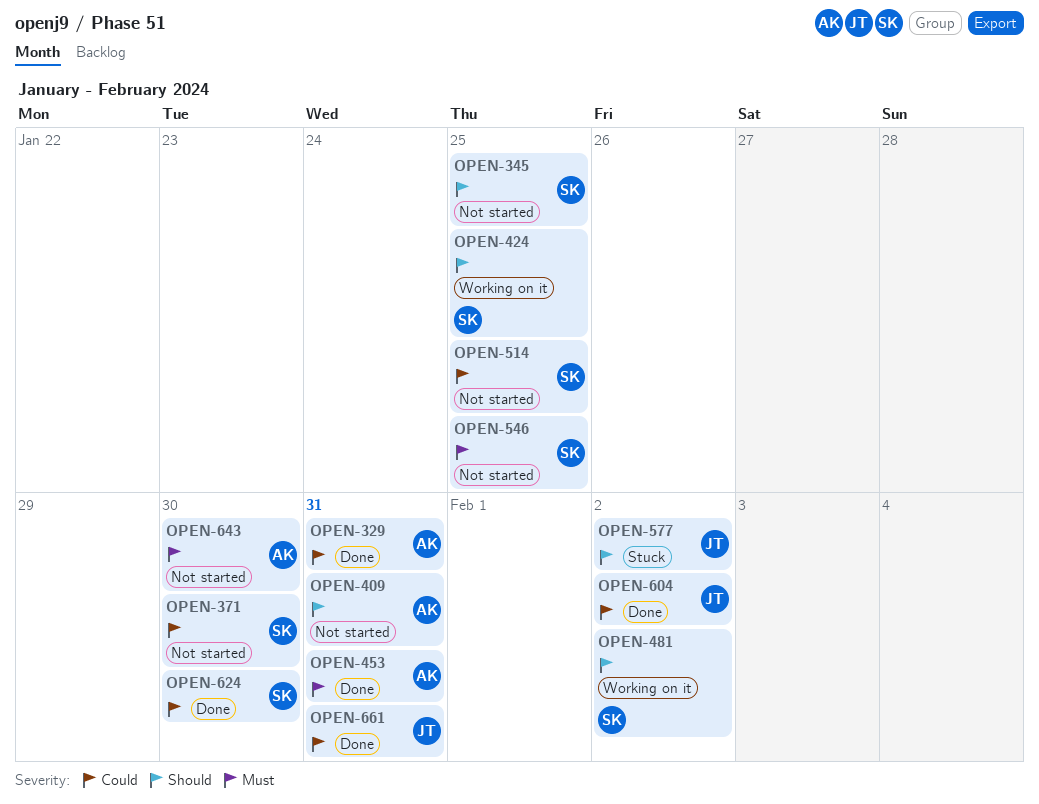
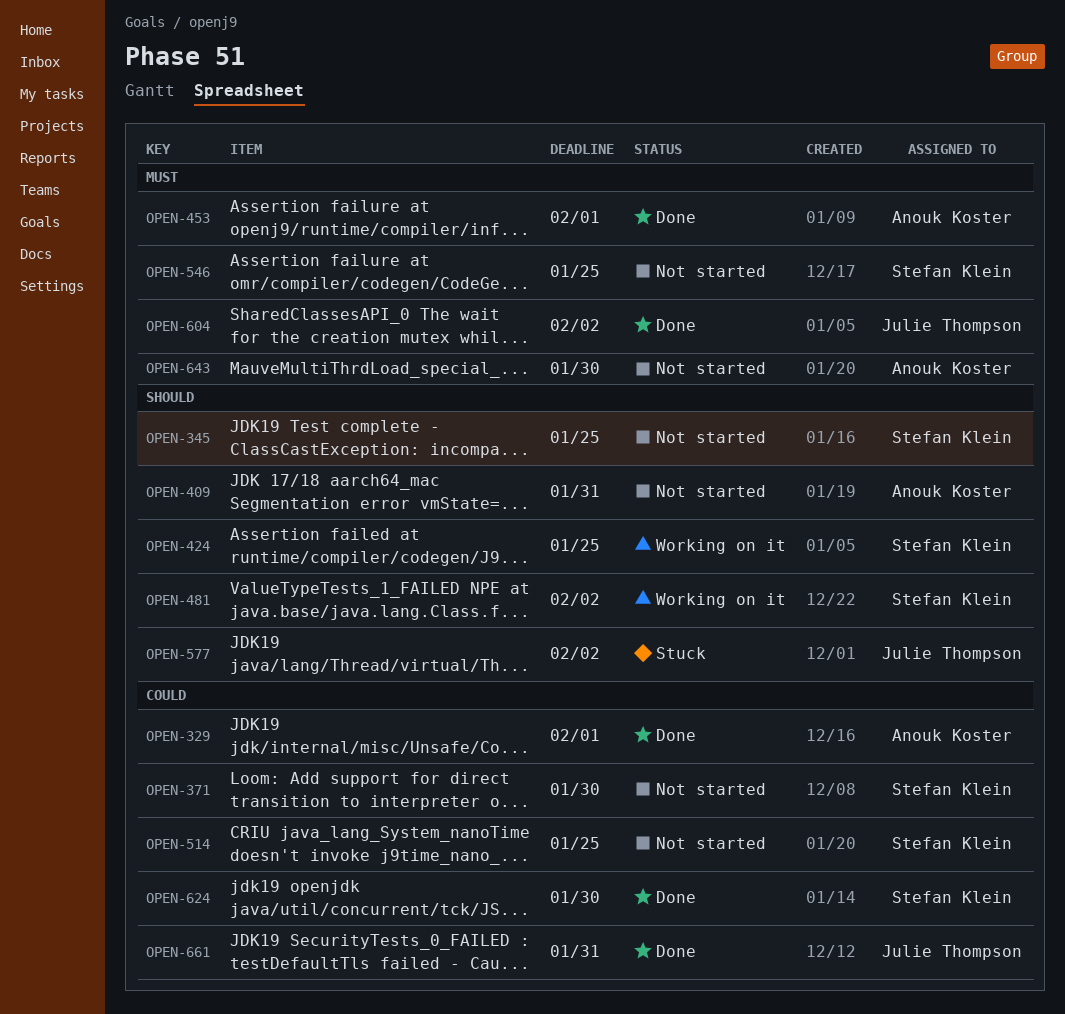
OPEN-329, due: Jan 31 -> Feb 1
OPEN-453, due: Jan 31 -> Feb 1
OPEN-604, priority: Could -> Must

